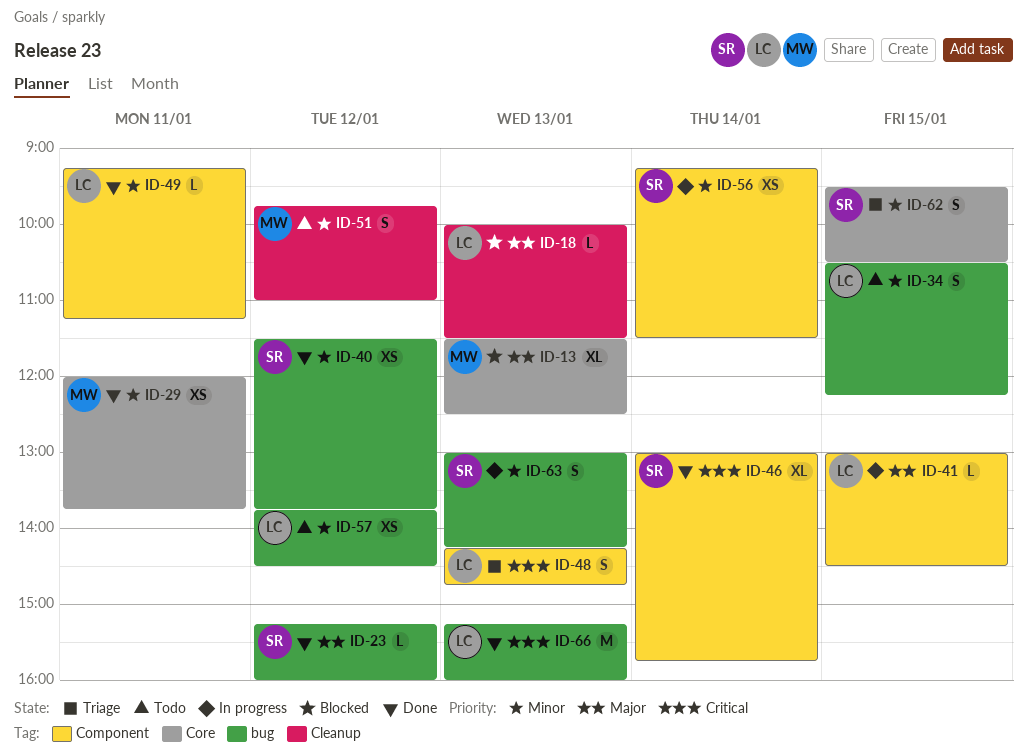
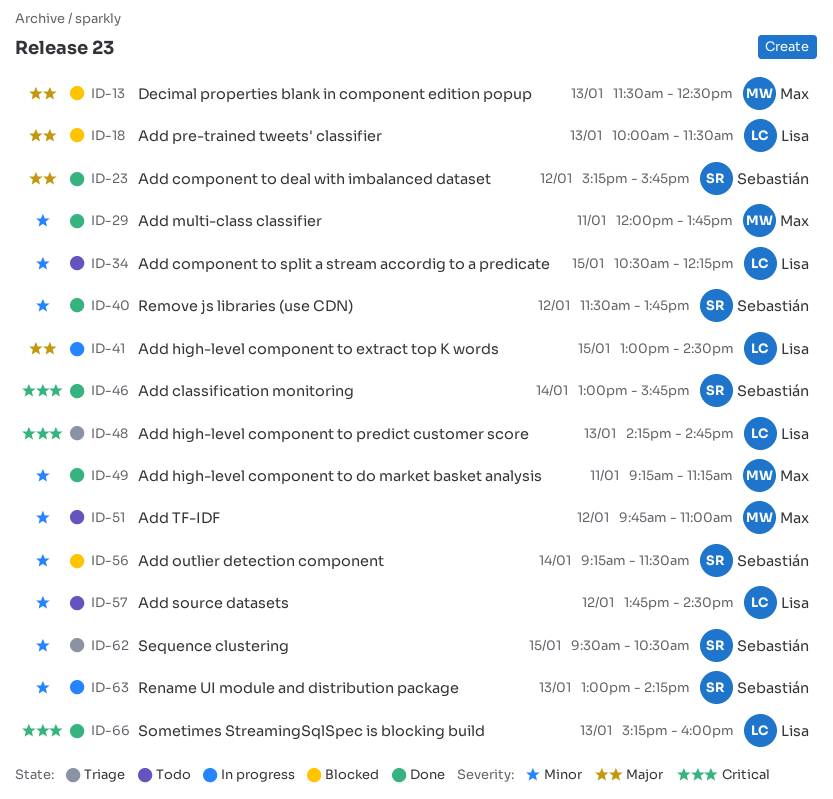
ID-23, ends: 16:00 -> 15:45
ID-49, owner: Lisa -> Max
ID-56, status: In progress -> Blocked

